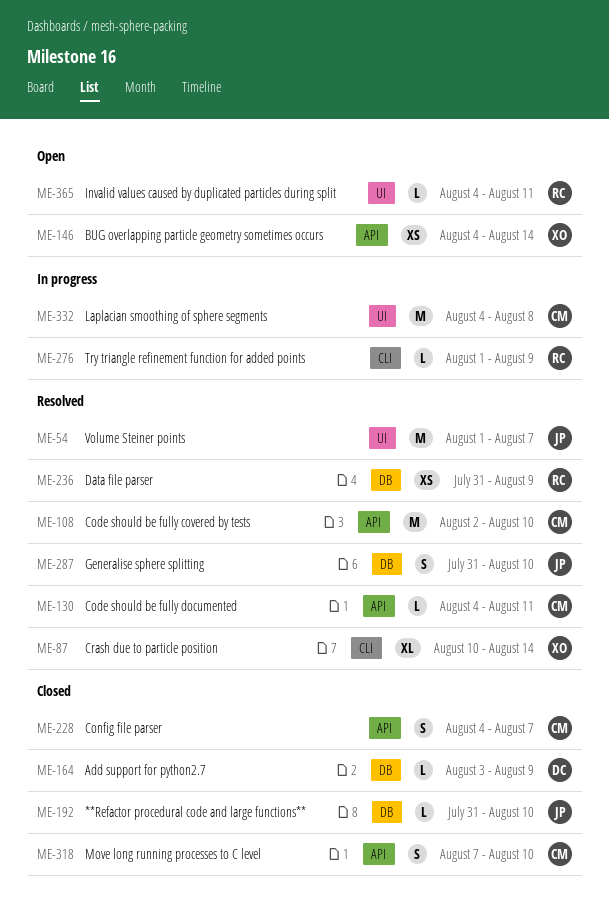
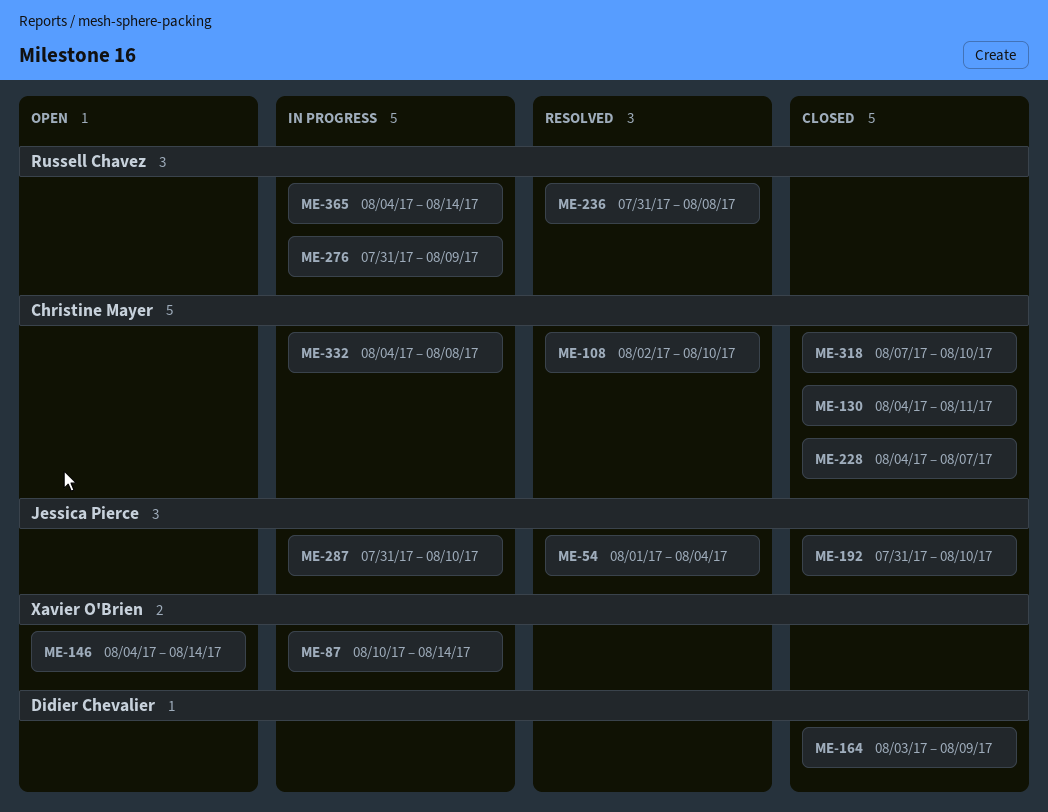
ME-54, due: Aug 7 -> Aug 4
ME-87, status: Resolved -> In progress
ME-130, status: Resolved -> Closed
ME-236, due: Aug 9 -> Aug 8
ME-276, start: Aug 1 -> Jul 31
ME-287, status: Resolved -> In progress
ME-365, status: Open -> In progress
ME-365, due: Aug 11 -> Aug 14

